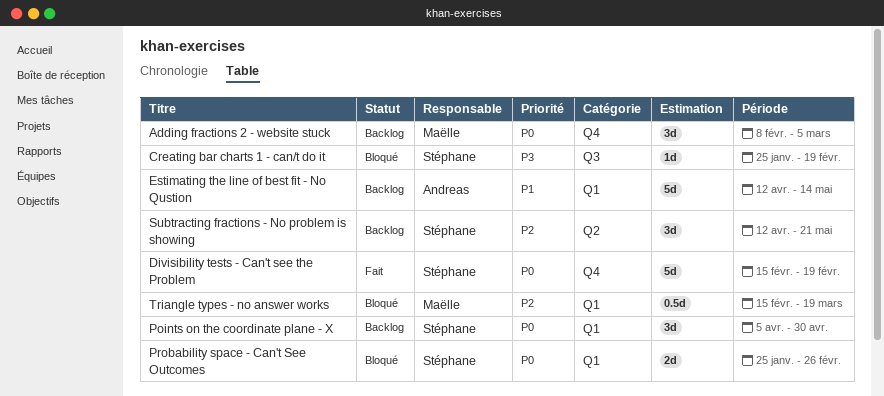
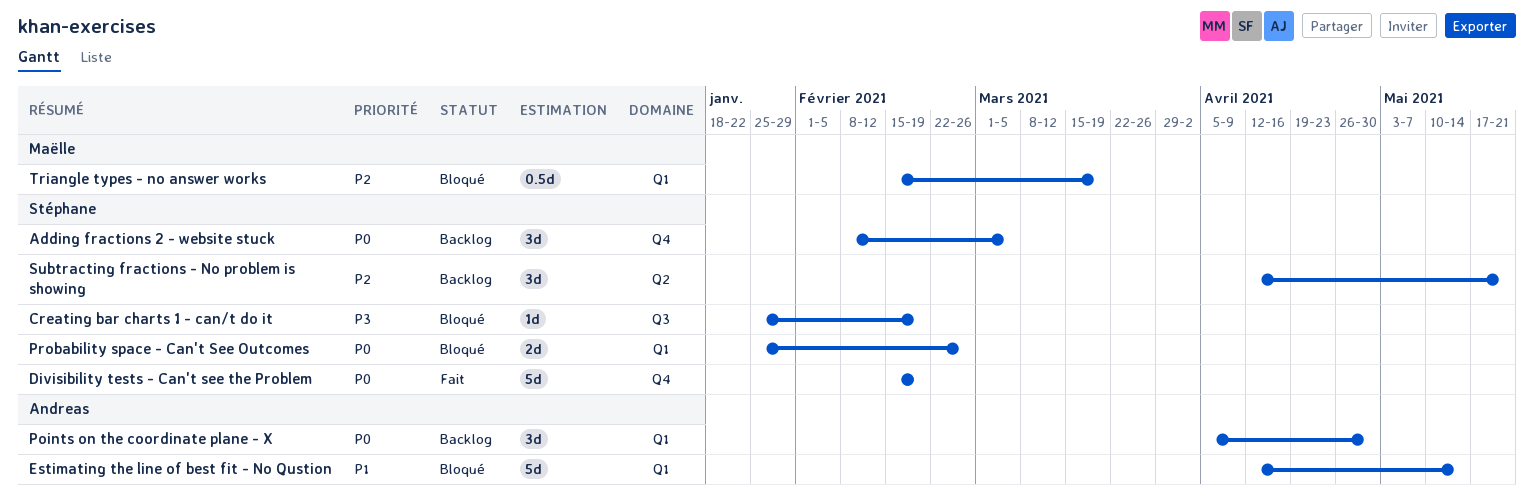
Adding fractions 2 - website stuck, owner: Maëlle -> Stéphane
Estimating the line of best fit - No Qustion, status: Backlog -> Bloqué
Points on the coordinate plane - X, owner: Stéphane -> Andreas

